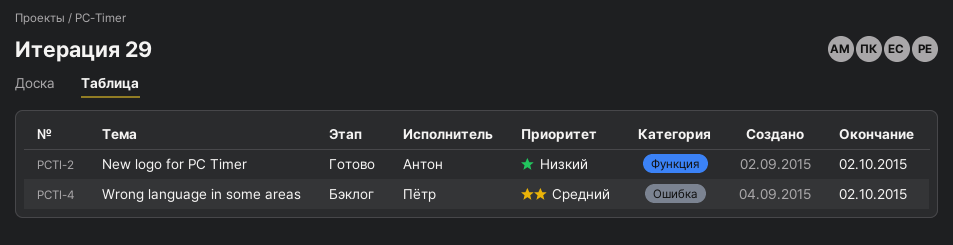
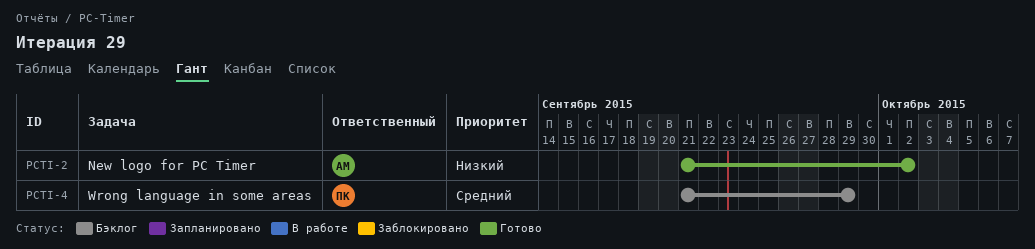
PCTI-4, due: Oct 2 -> Sep 29

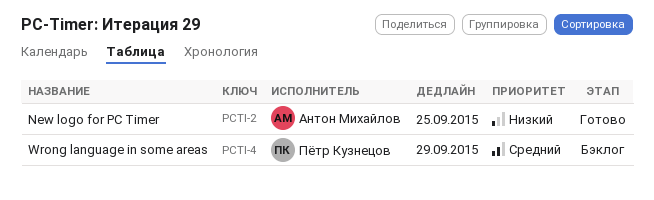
PCTI-2, due: Oct 2 -> Sep 25

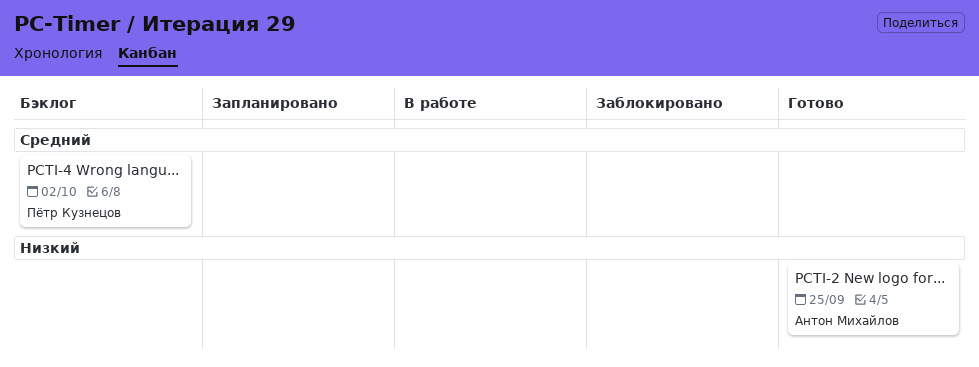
PCTI-4, due: Sep 29 -> Oct 2

